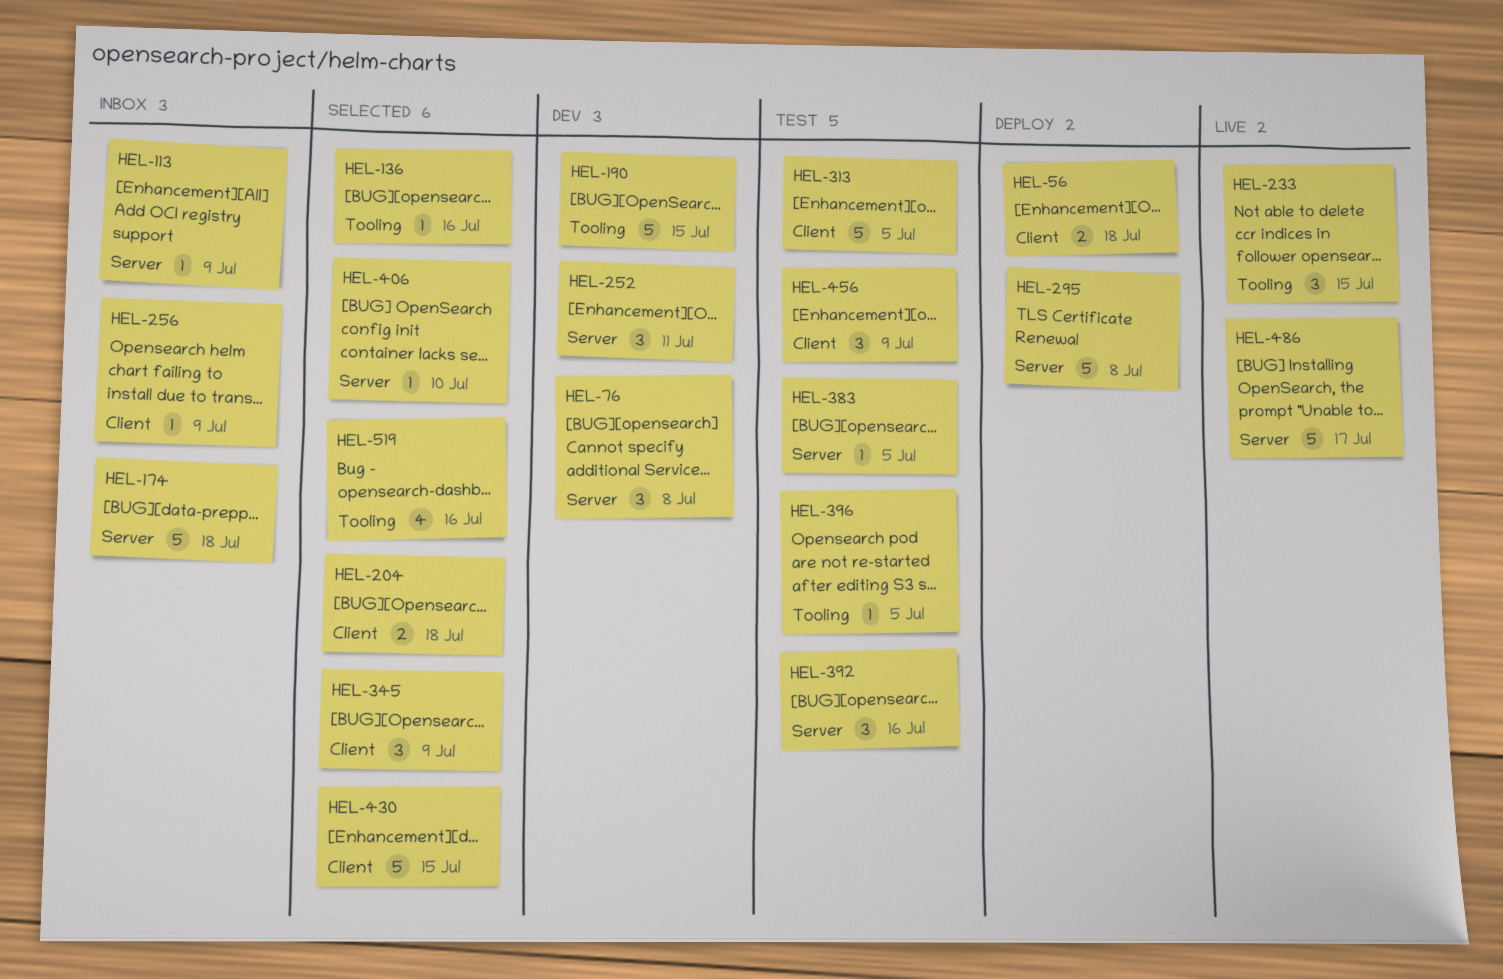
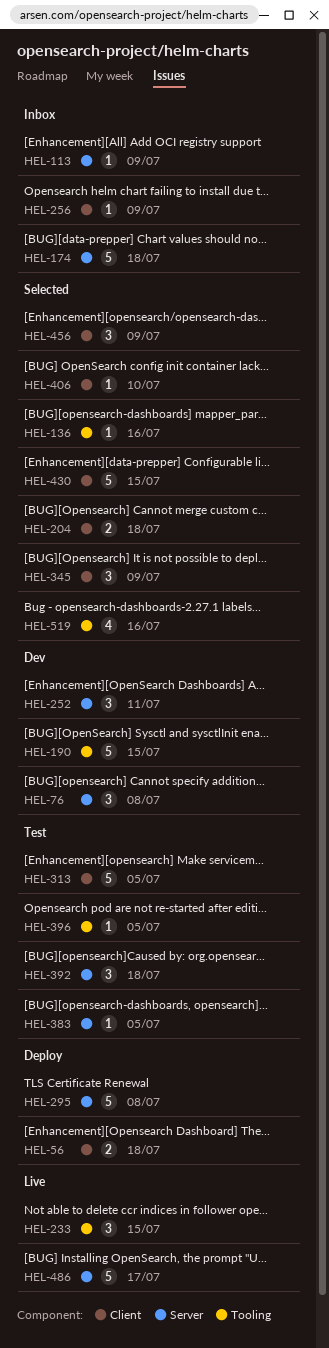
HEL-392, due: Jul 16 -> Jul 18
HEL-406, label: Server -> Client
HEL-456, status: Test -> Selected

